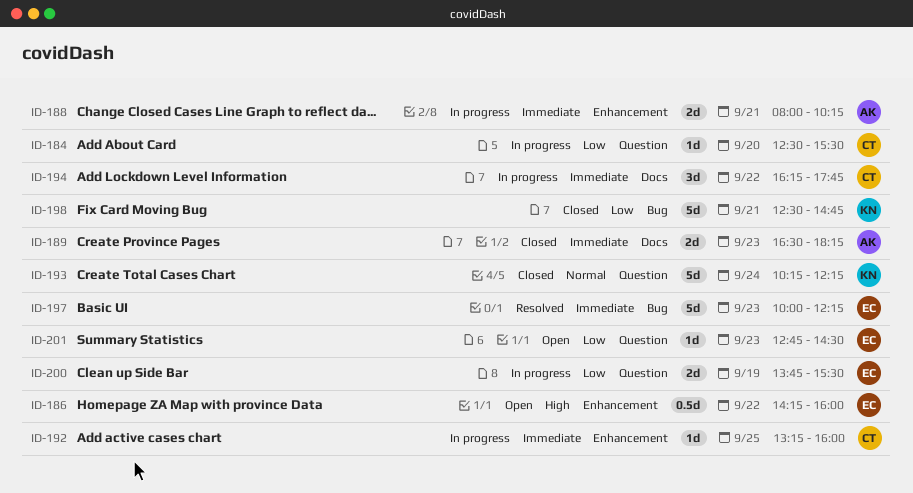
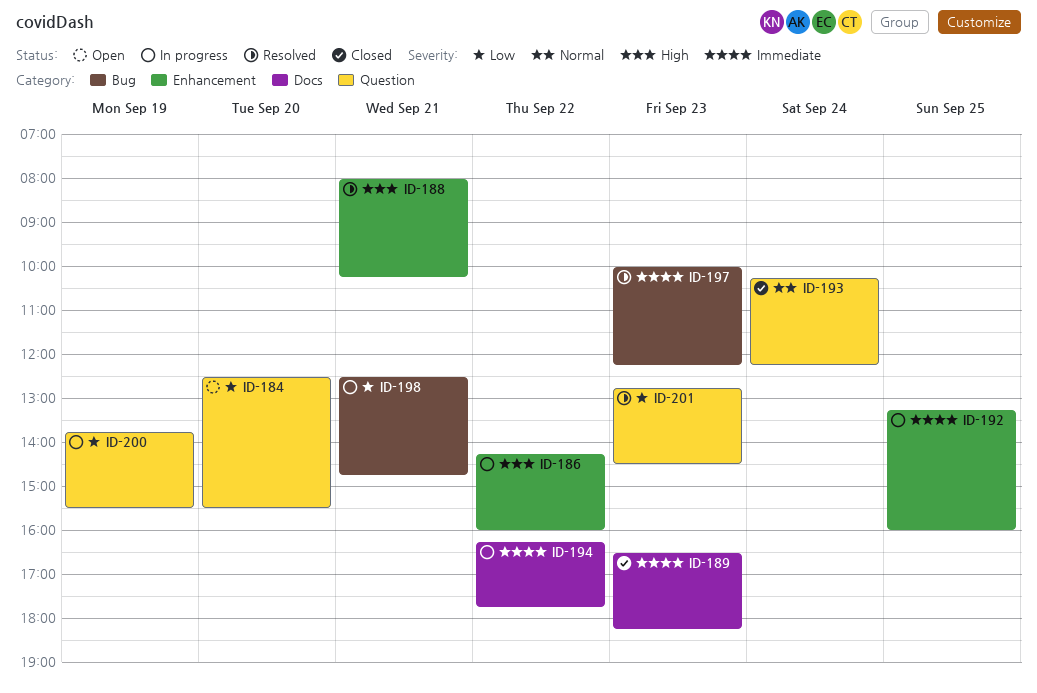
ID-184, status: In progress -> Open
ID-186, status: Open -> In progress
ID-188, status: In progress -> Resolved
ID-188, priority: Immediate -> High
ID-198, status: Closed -> In progress
ID-201, status: Open -> Resolved

